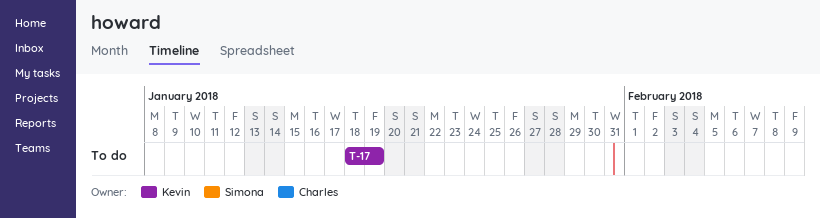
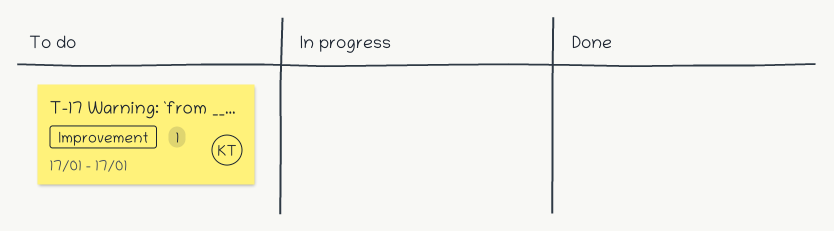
T-17, start: Jan 18 -> Jan 17
T-17, due: Jan 19 -> Jan 17

